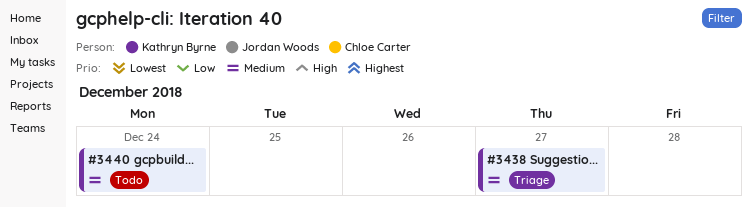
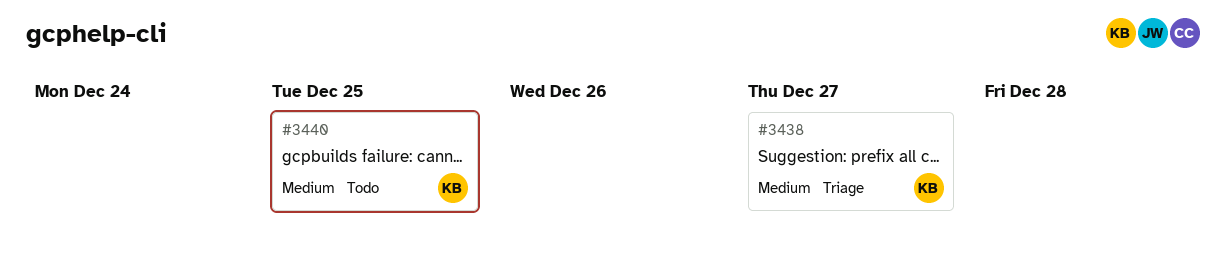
#3440, due: Dec 24 -> Dec 25

